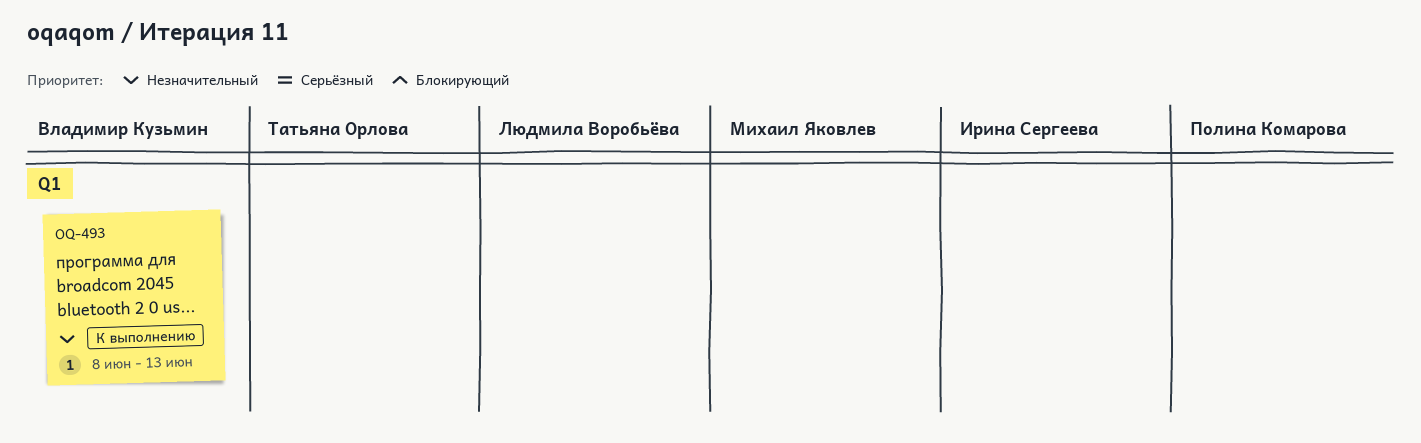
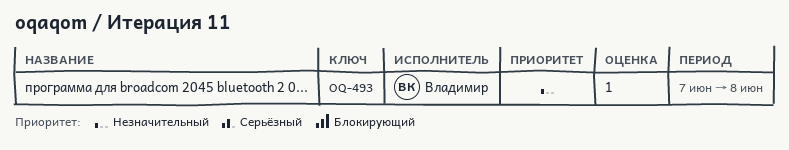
OQ-493, start: Jun 8 -> Jun 7
OQ-493, due: Jun 13 -> Jun 8

